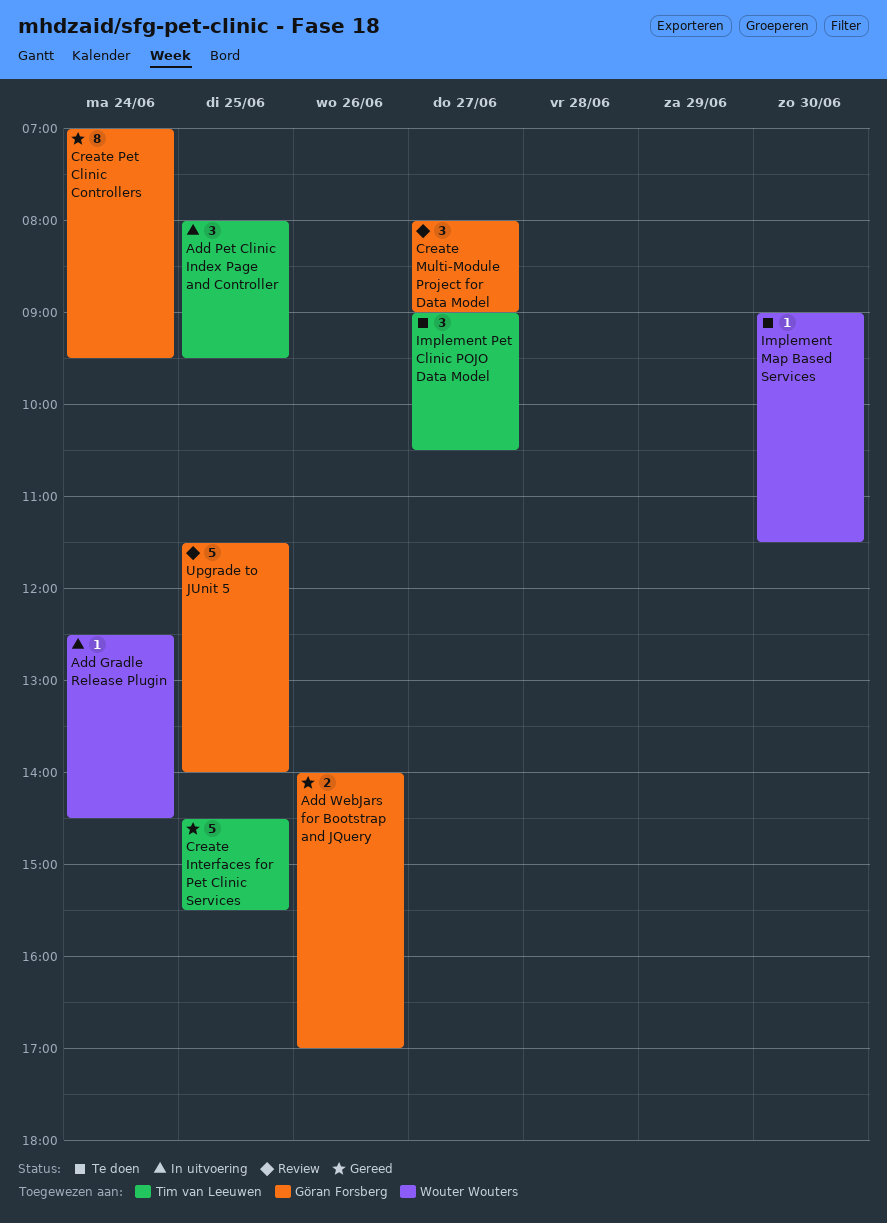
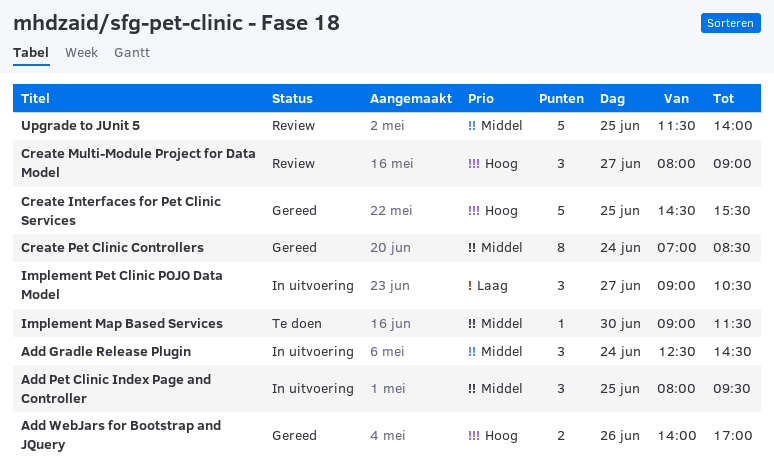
Add Gradle Release Plugin, estimate: 1 -> 3
Create Pet Clinic Controllers, ends: 09:30 -> 08:30
Implement Pet Clinic POJO Data Model, status: Te doen -> In uitvoering

